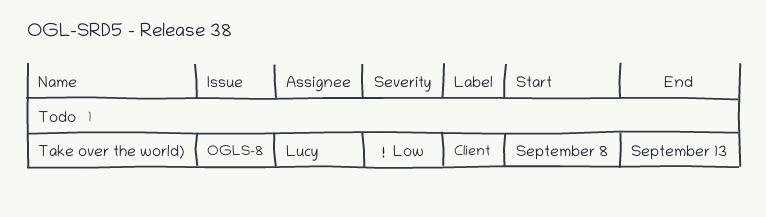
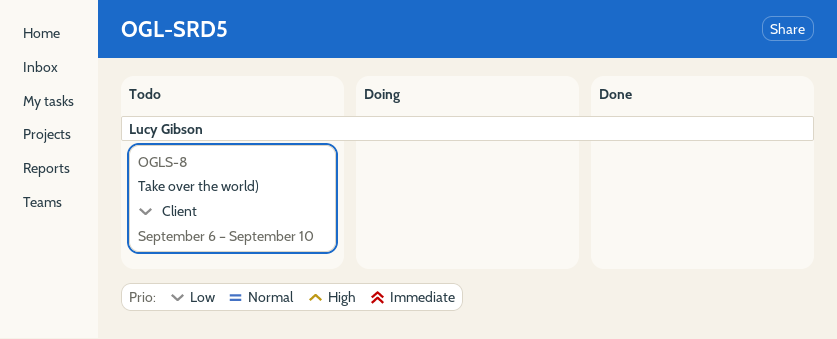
OGLS-8, start: Sep 8 -> Sep 6
OGLS-8, due: Sep 13 -> Sep 10

